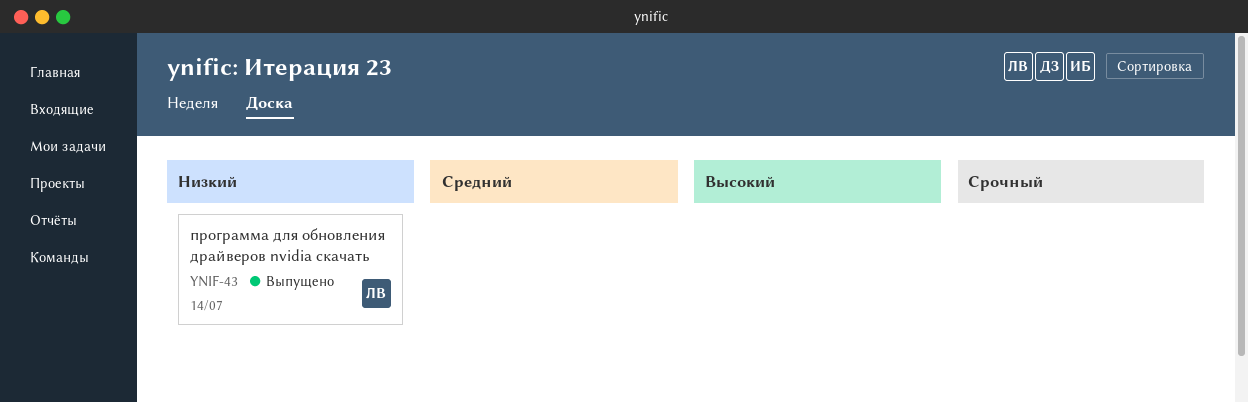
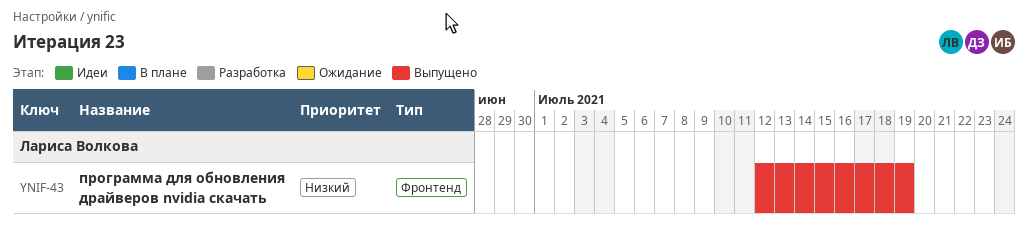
YNIF-43, due: Jul 14 -> Jul 19

